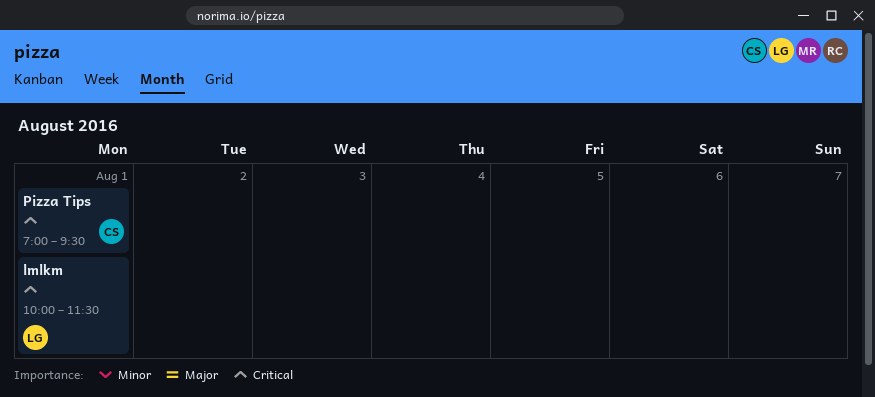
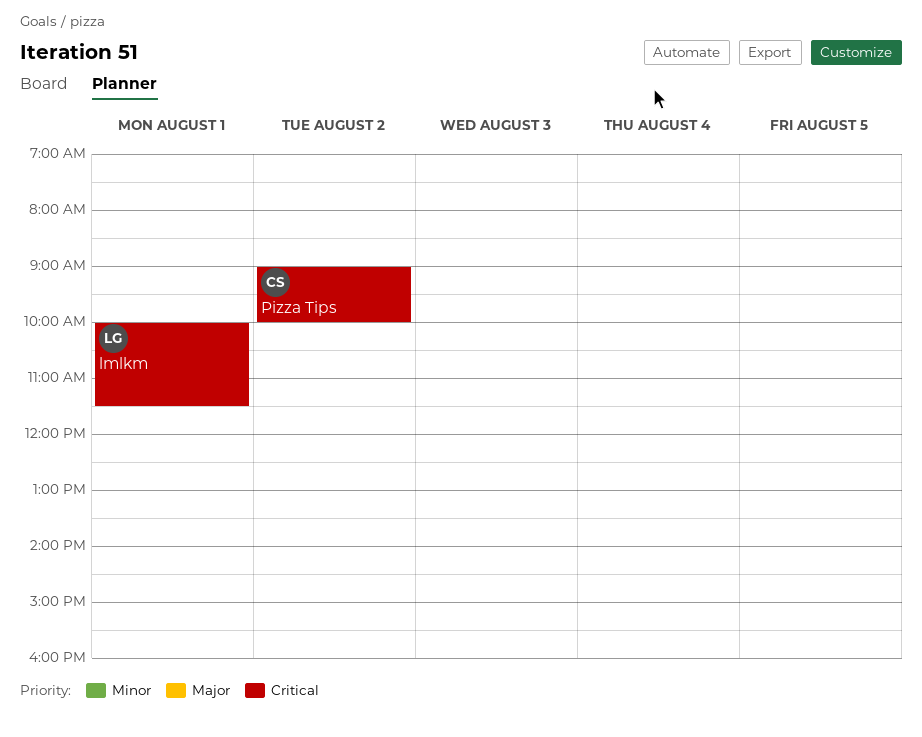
Pizza Tips, day: Aug 1 -> Aug 2
Pizza Tips, begins: 07:00 -> 09:00
Pizza Tips, ends: 09:30 -> 10:00

